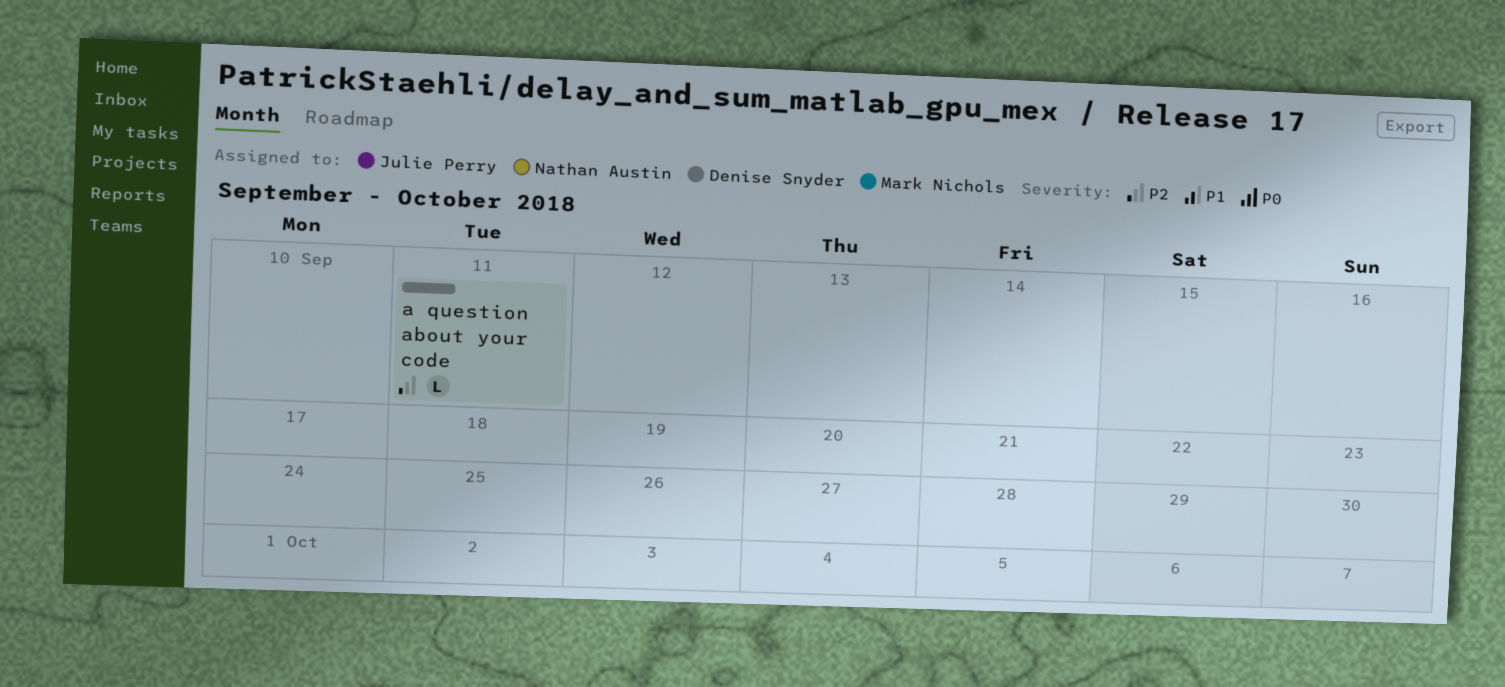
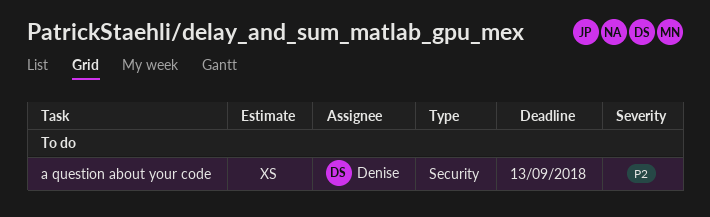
a question about your code, estimate: L -> XS
a question about your code, due: Sep 11 -> Sep 13

